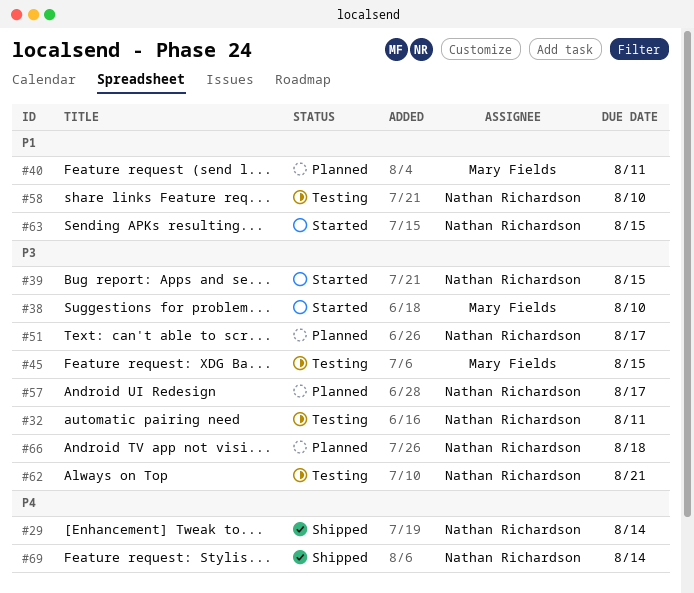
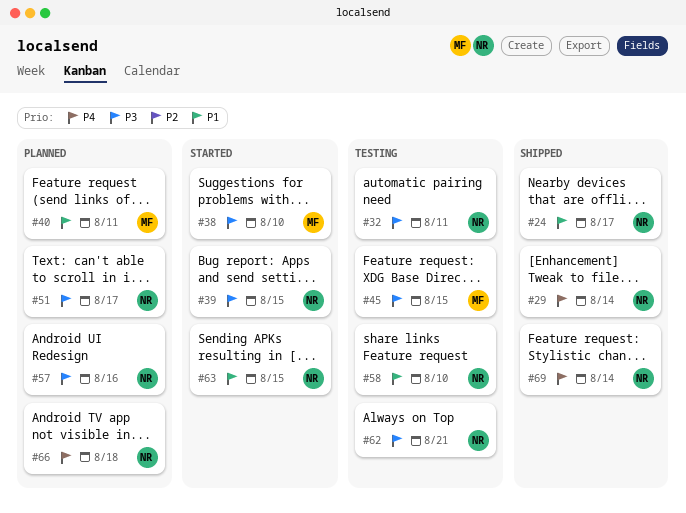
#24: none -> present
#57, due: Aug 17 -> Aug 16
#66, priority: P3 -> P4

